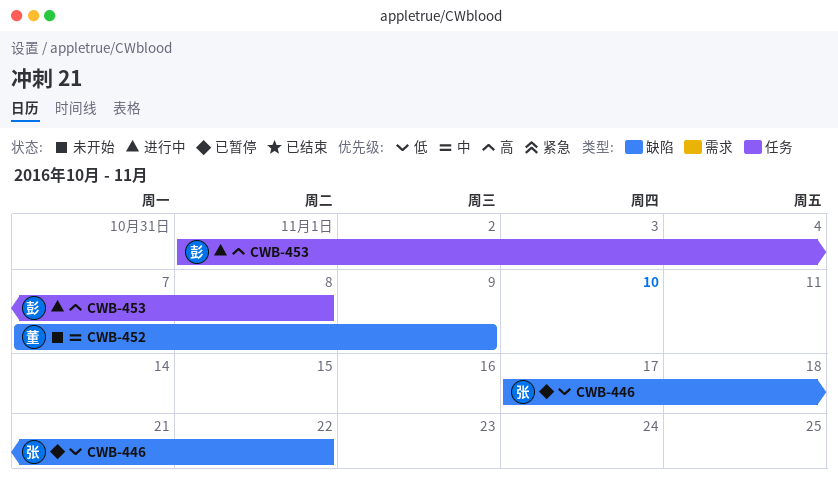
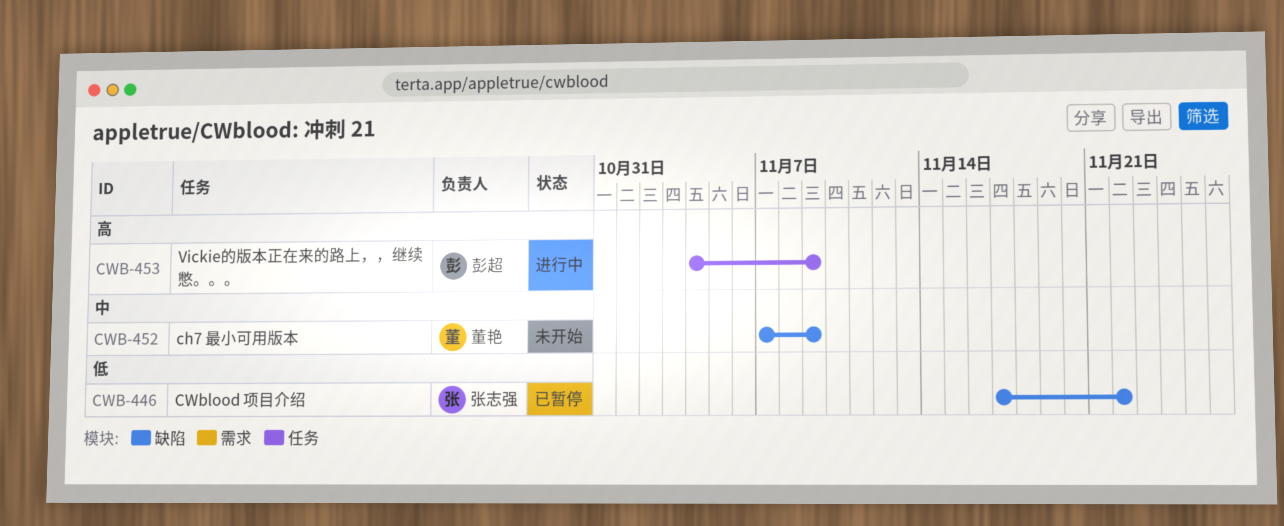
CWB-453, start: Nov 1 -> Nov 4
CWB-453, due: Nov 8 -> Nov 9

